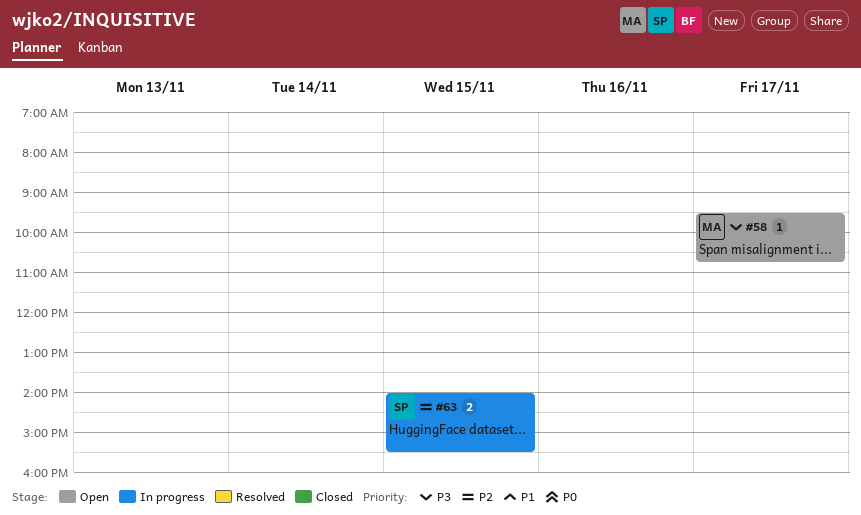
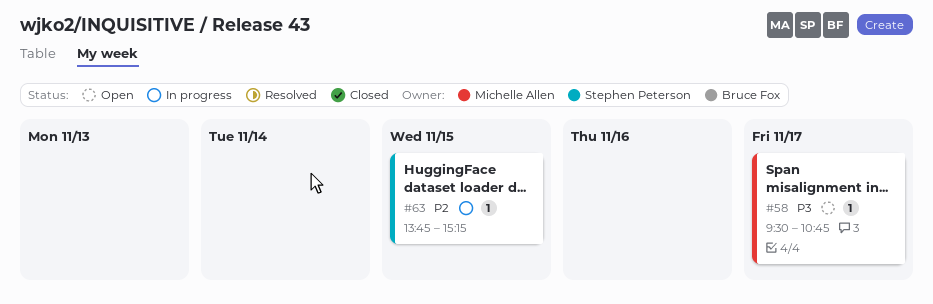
#63, estimate: 2 -> 1
#63, begins: 14:00 -> 13:45
#63, ends: 15:30 -> 15:15

